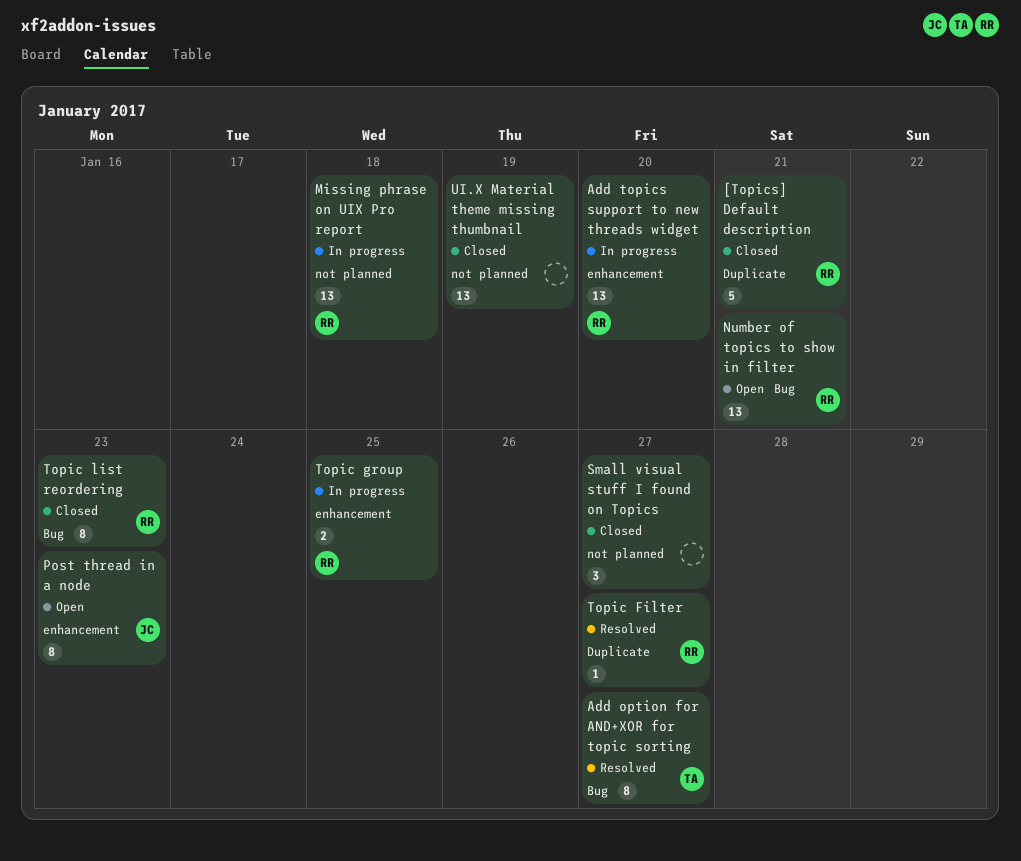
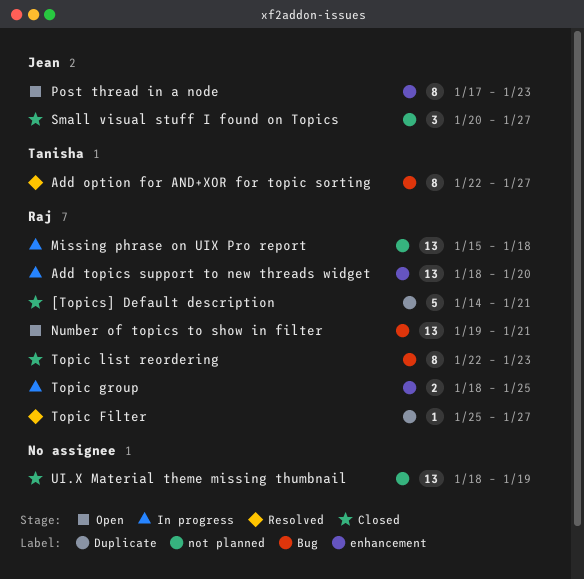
Small visual stuff I found on Topics, owner: none -> Jean

